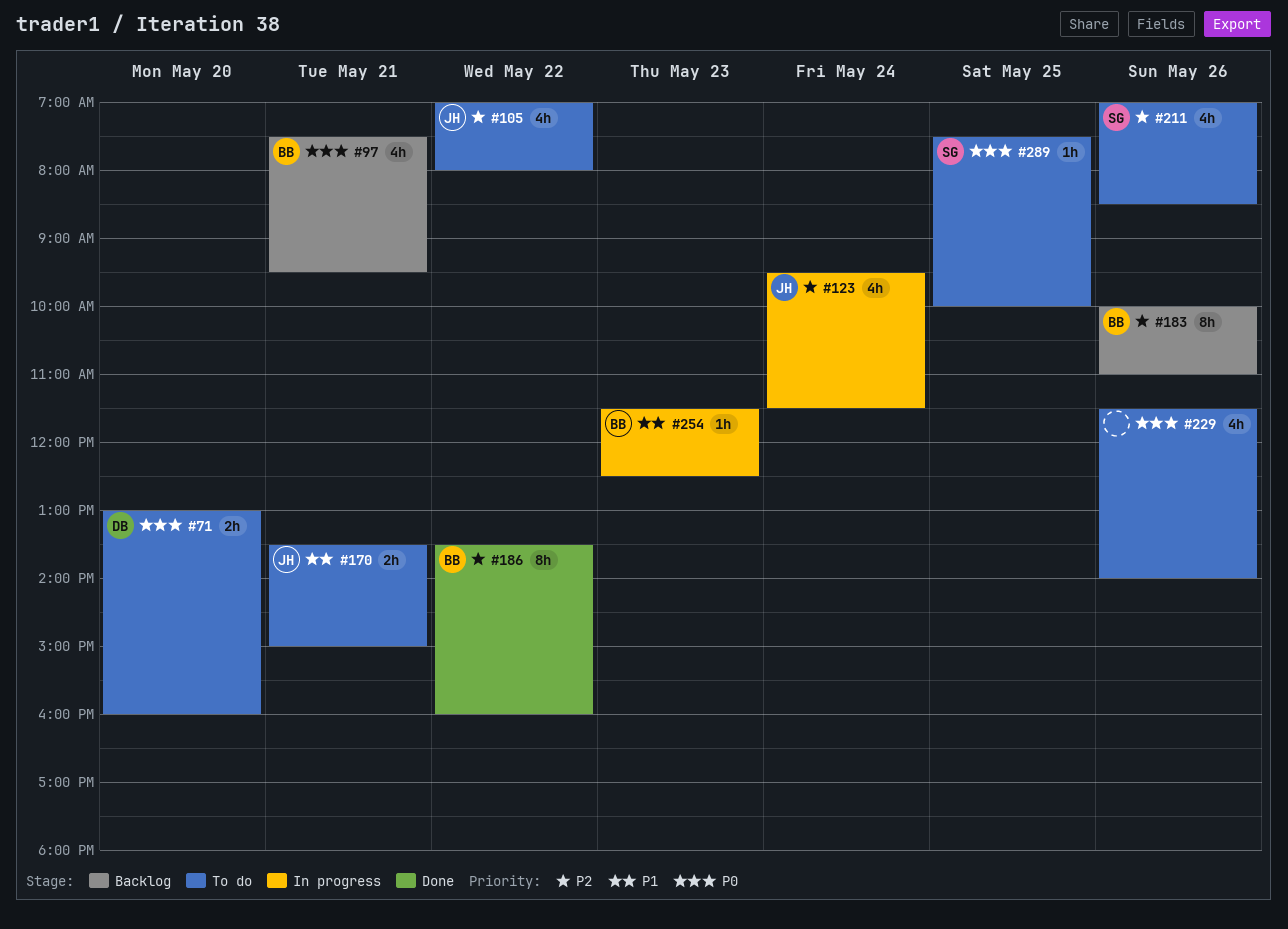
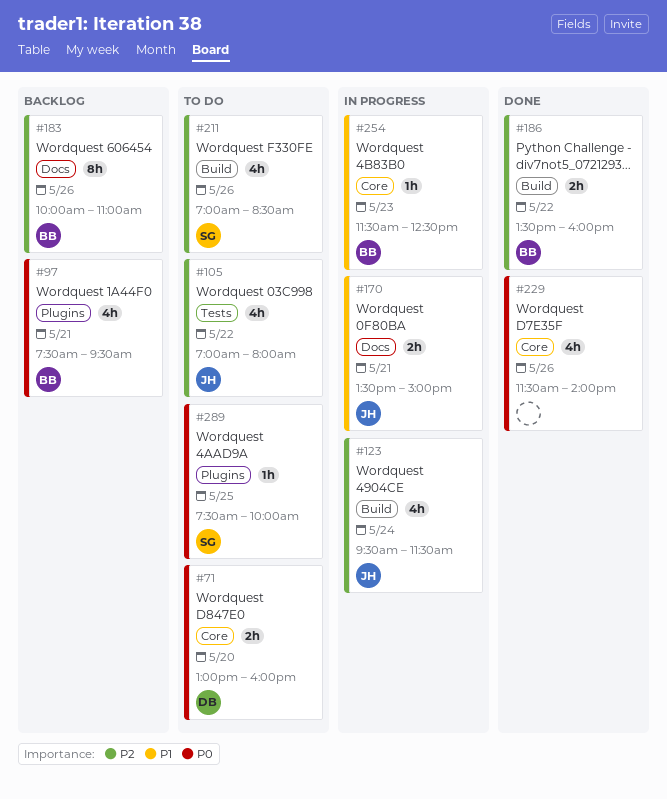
#170, status: To do -> In progress
#186, estimate: 8h -> 2h
#229, status: To do -> Done

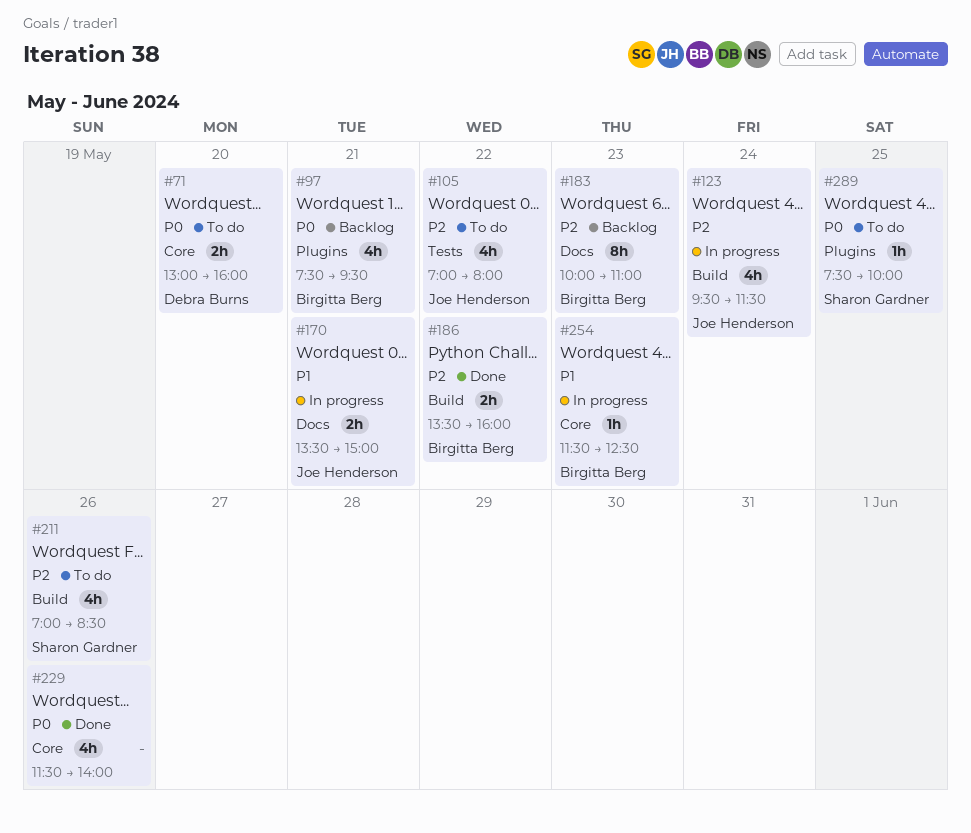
#183, day: May 26 -> May 23

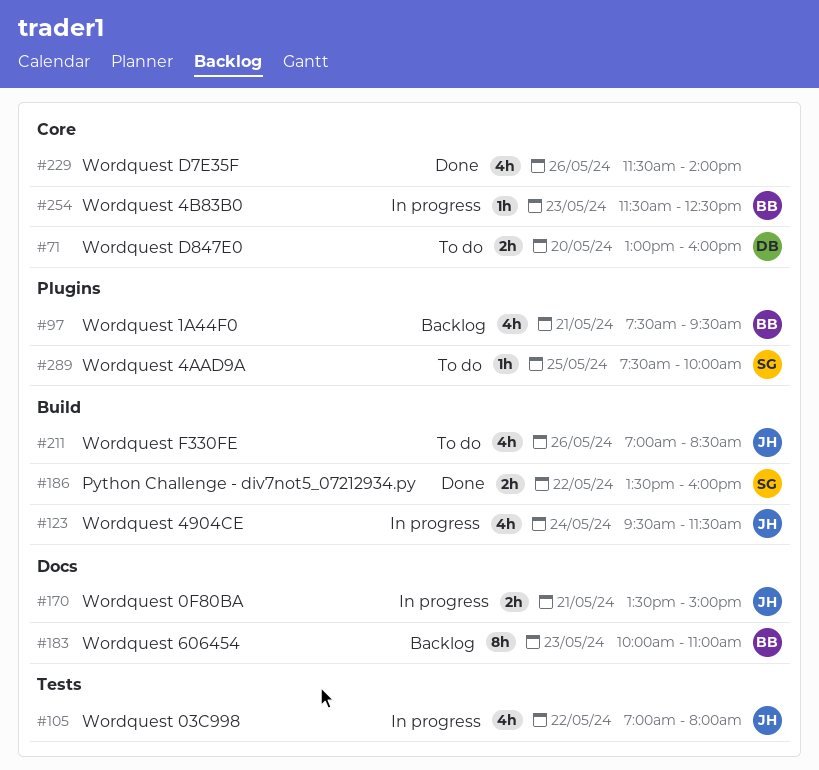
#105, status: To do -> In progress
#186, owner: Birgitta Berg -> Sharon Gardner
#211, owner: Sharon Gardner -> Joe Henderson

